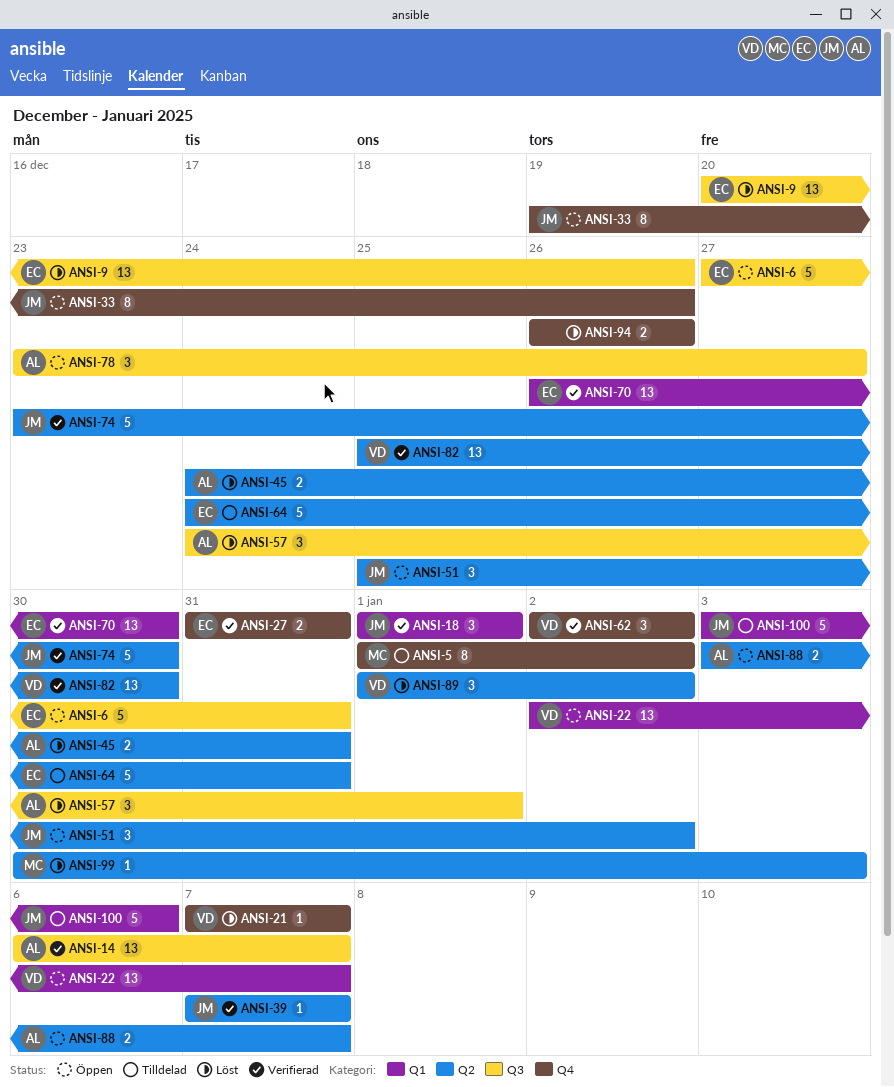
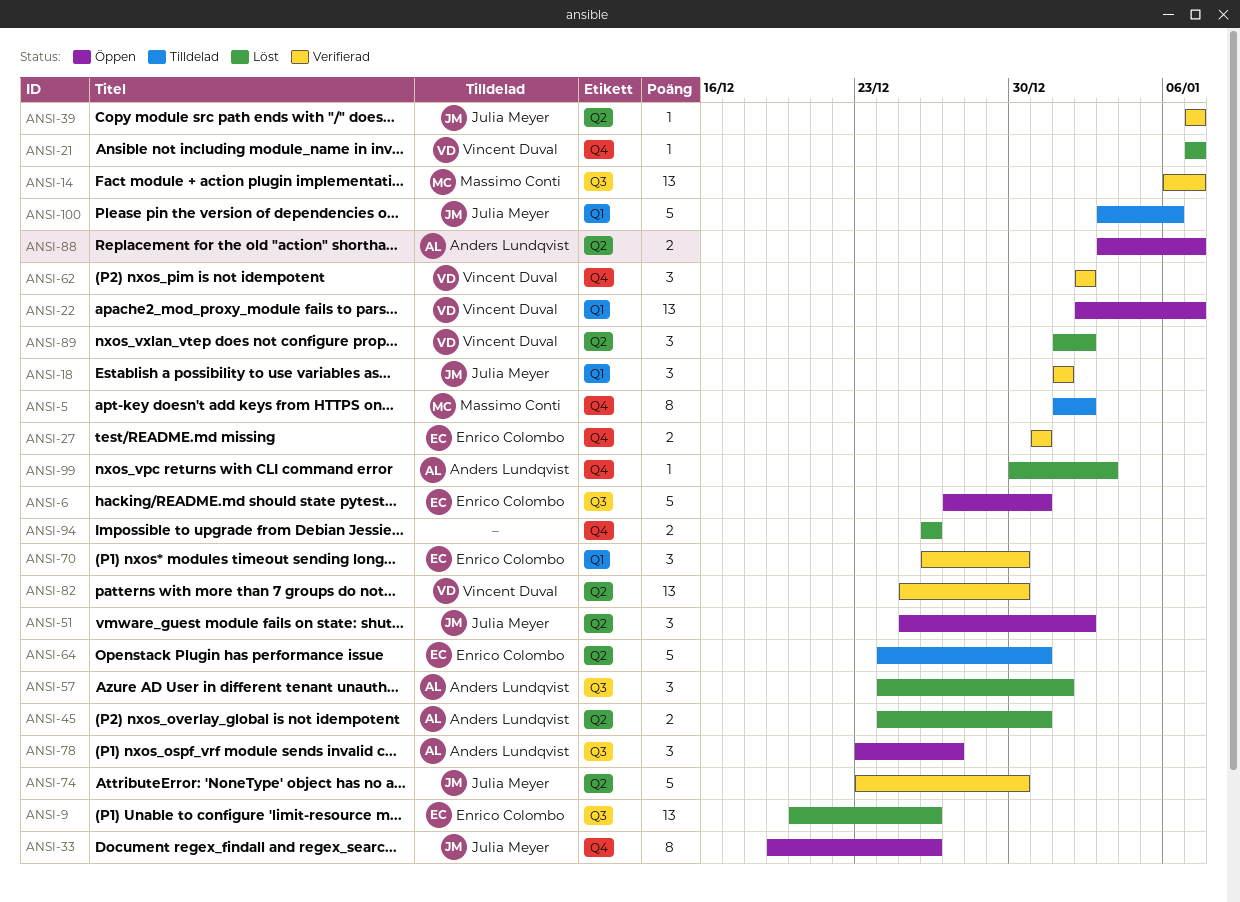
ANSI-14, owner: Anders Lundqvist -> Massimo Conti
ANSI-70, estimate: 13 -> 3
ANSI-99, owner: Massimo Conti -> Anders Lundqvist
ANSI-99, label: Q2 -> Q4

